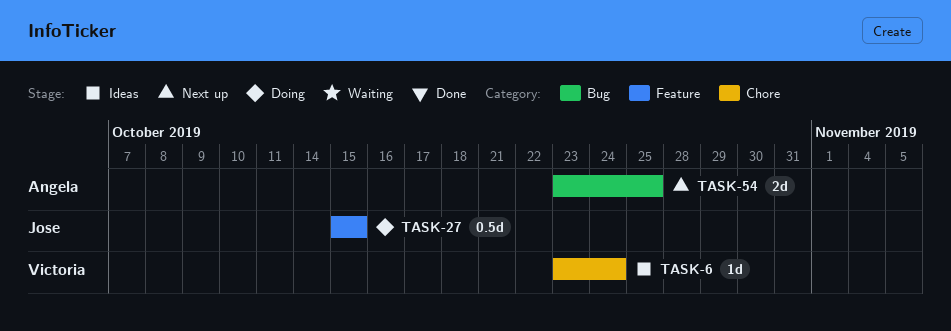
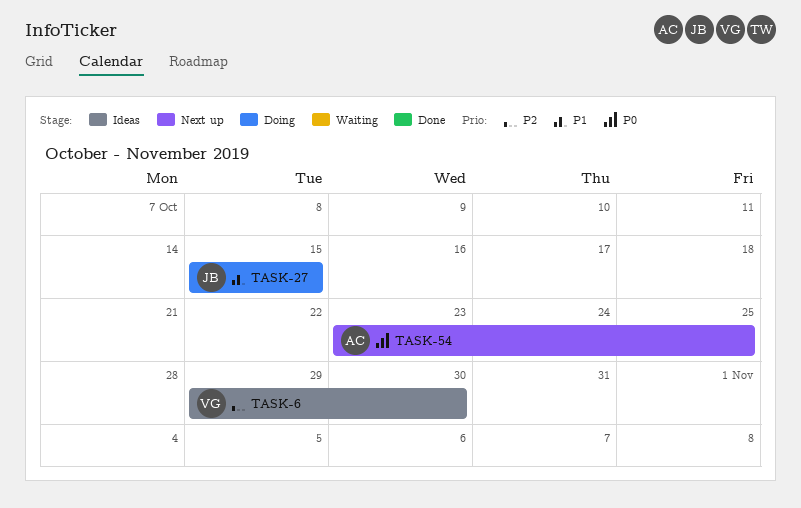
TASK-6, start: Oct 23 -> Oct 29
TASK-6, due: Oct 24 -> Oct 30

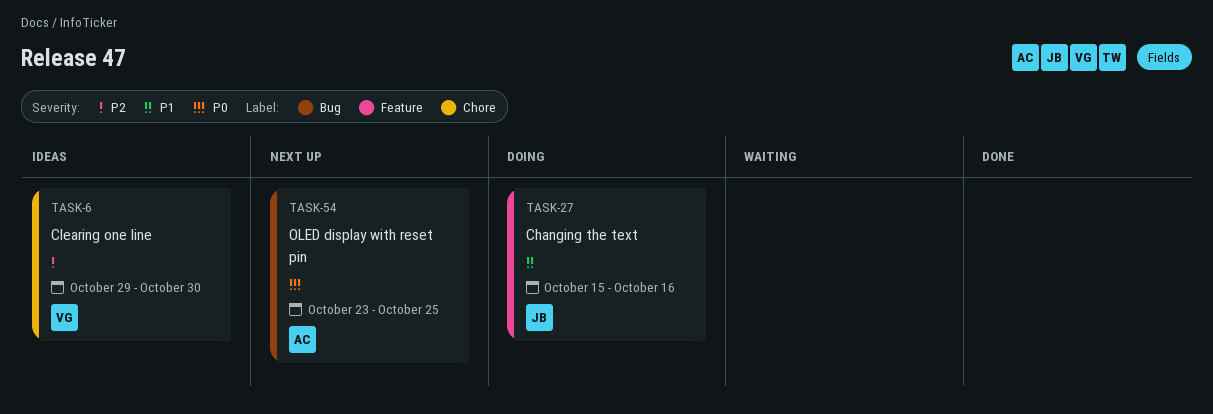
TASK-27, due: Oct 15 -> Oct 16

